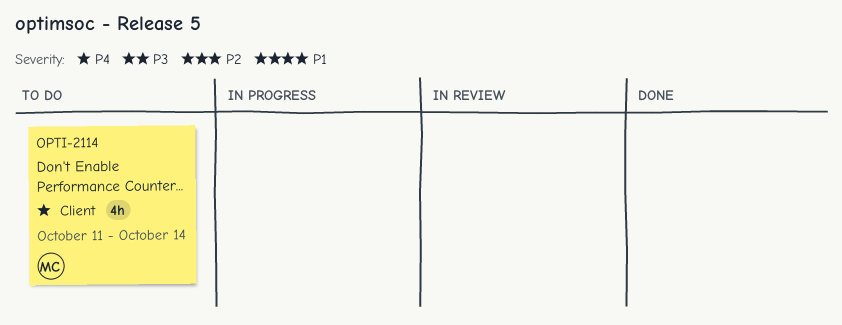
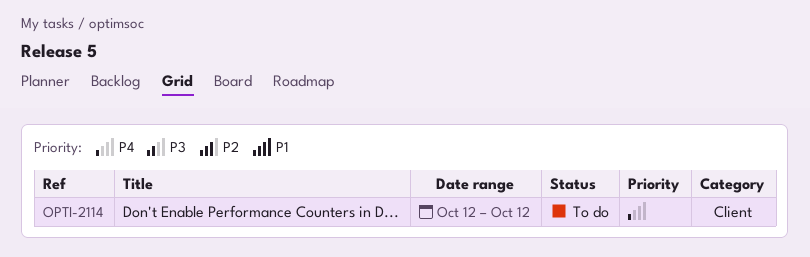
OPTI-2114, start: Oct 11 -> Oct 12
OPTI-2114, due: Oct 14 -> Oct 12

